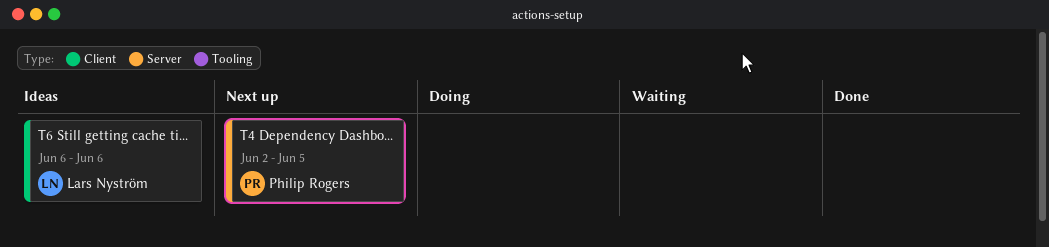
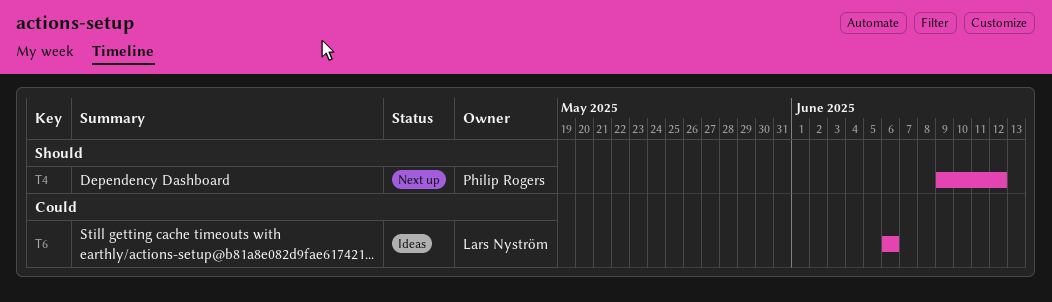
T4, start: Jun 2 -> Jun 9
T4, due: Jun 5 -> Jun 12

